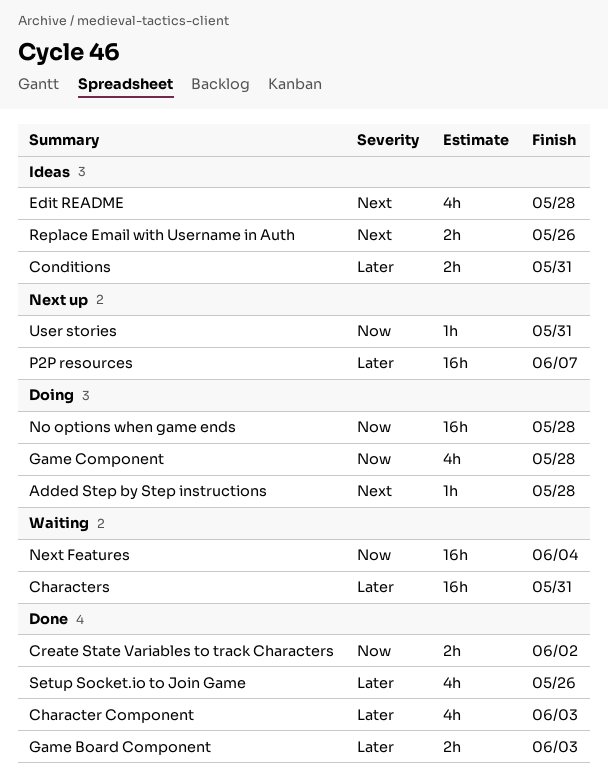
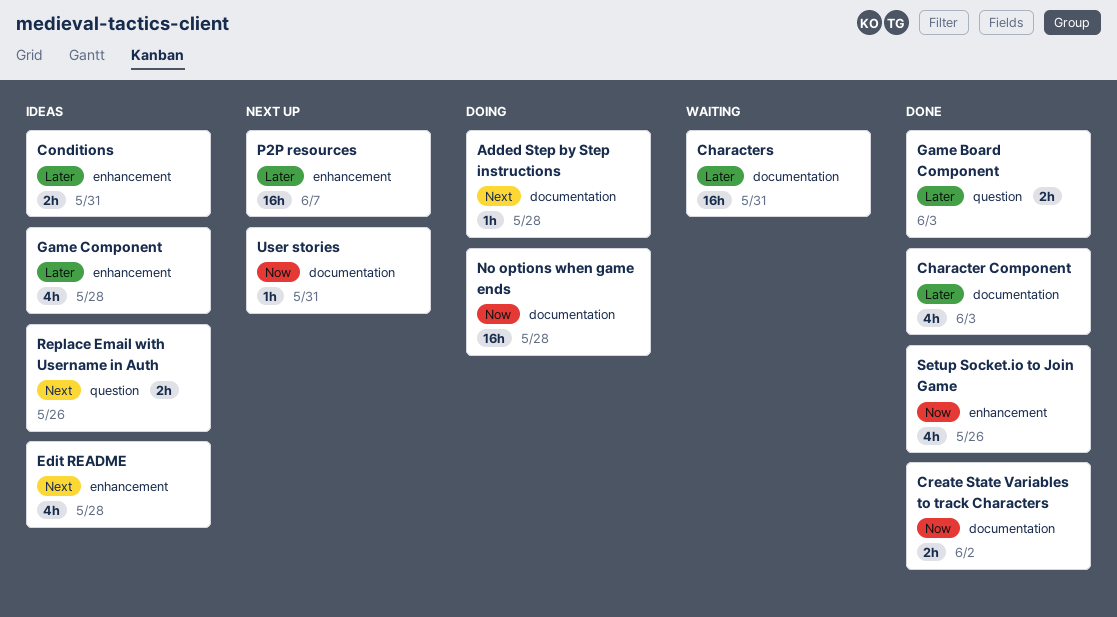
Game Component, status: Doing -> Ideas
Game Component, priority: Now -> Later
Next Features: present -> none
Setup Socket.io to Join Game, priority: Later -> Now

